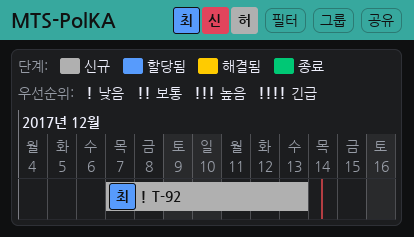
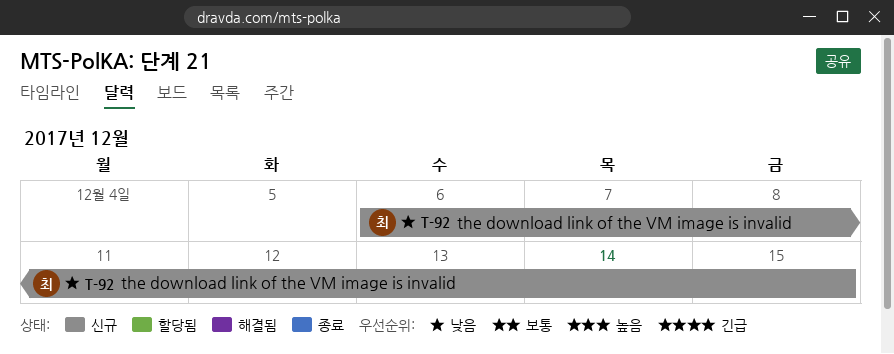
T-92, start: Dec 7 -> Dec 6
T-92, due: Dec 13 -> Dec 15

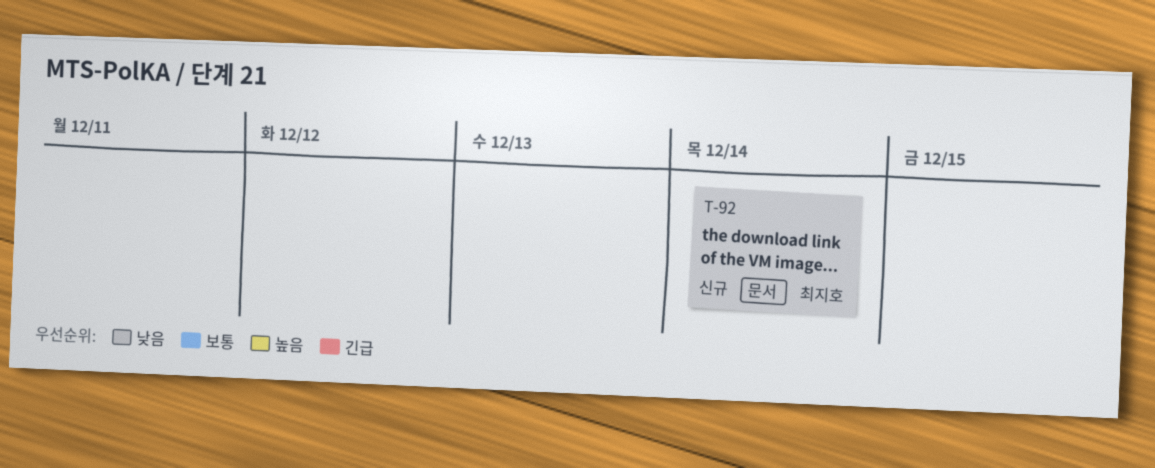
T-92, due: Dec 15 -> Dec 14

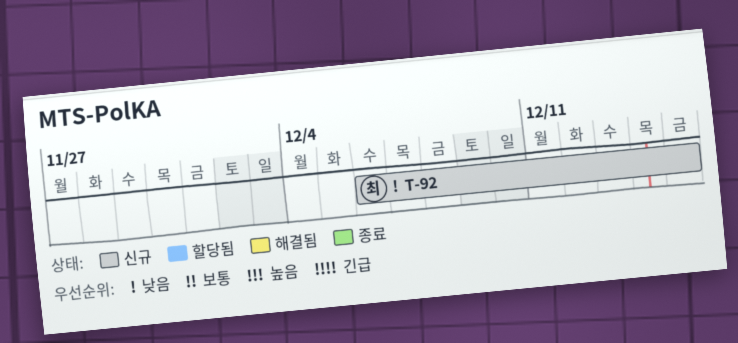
T-92, due: Dec 14 -> Dec 15

